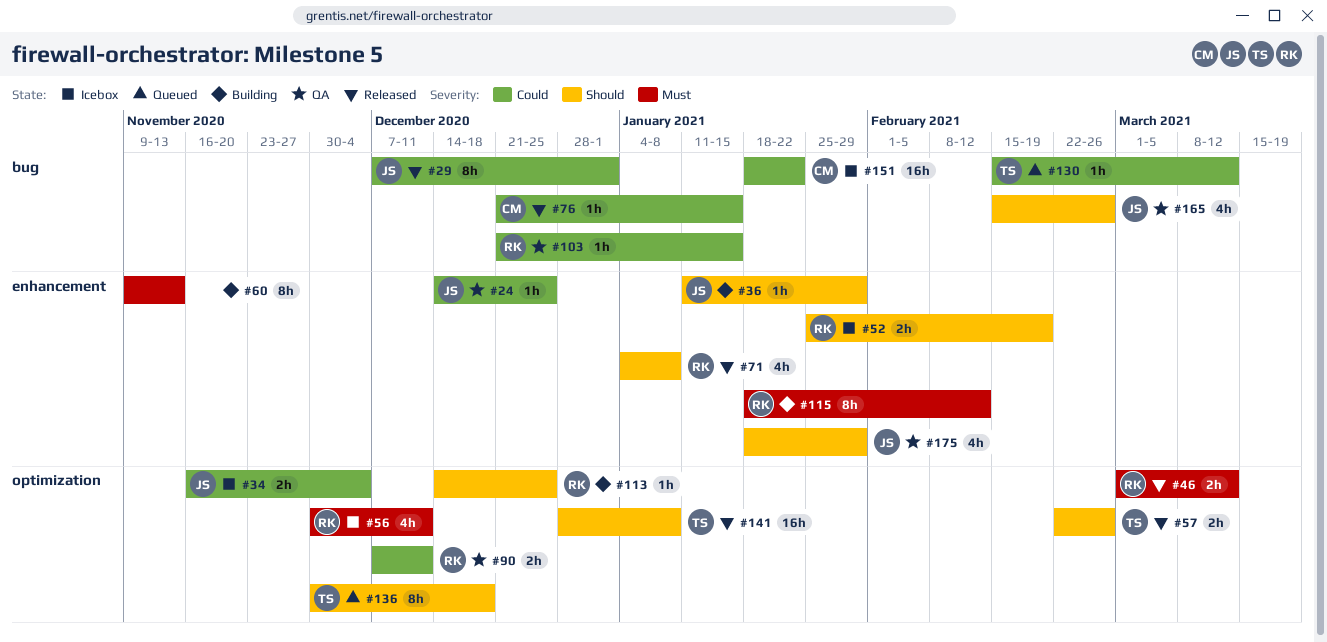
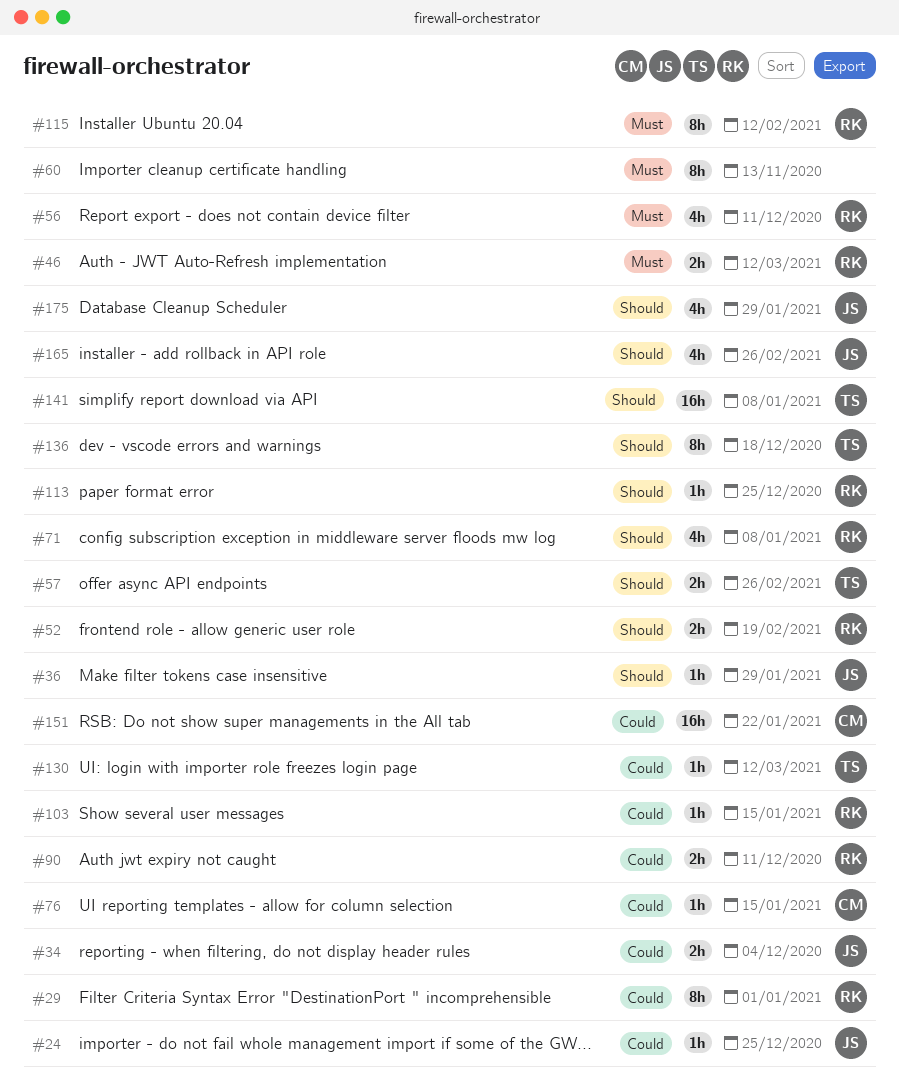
#29, owner: JS -> RK

